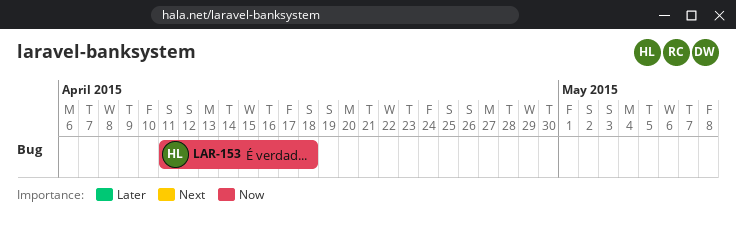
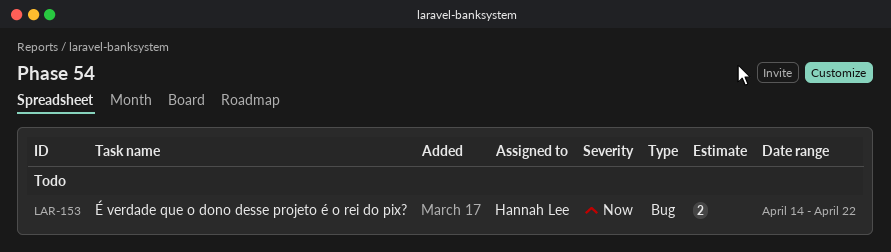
LAR-153, start: Apr 11 -> Apr 14
LAR-153, due: Apr 18 -> Apr 22

